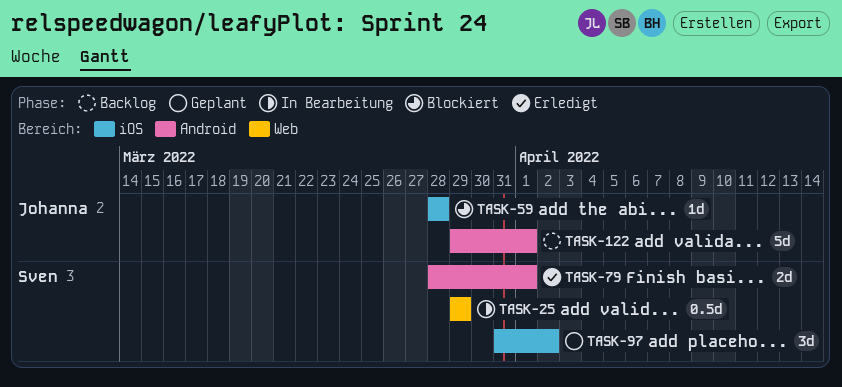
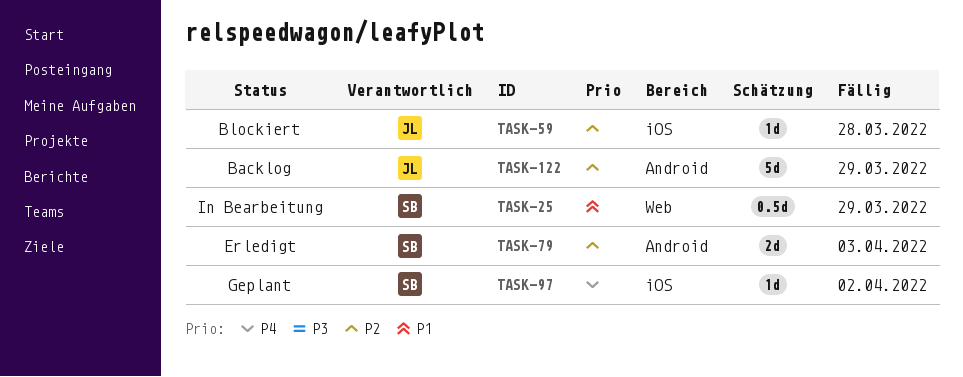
TASK-79, due: Apr 1 -> Apr 3
TASK-97, estimate: 3d -> 1d
TASK-122, due: Apr 1 -> Mar 29

